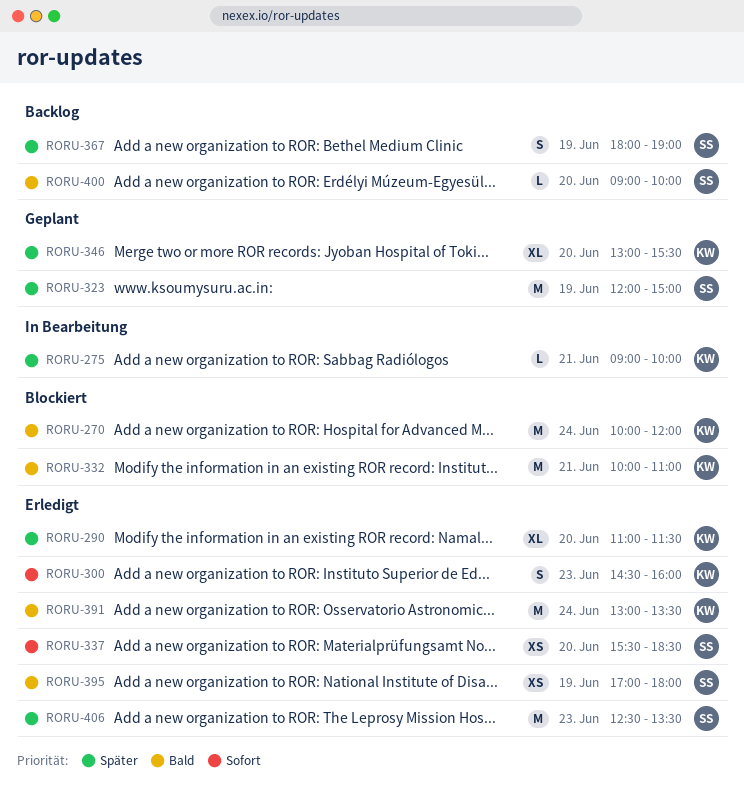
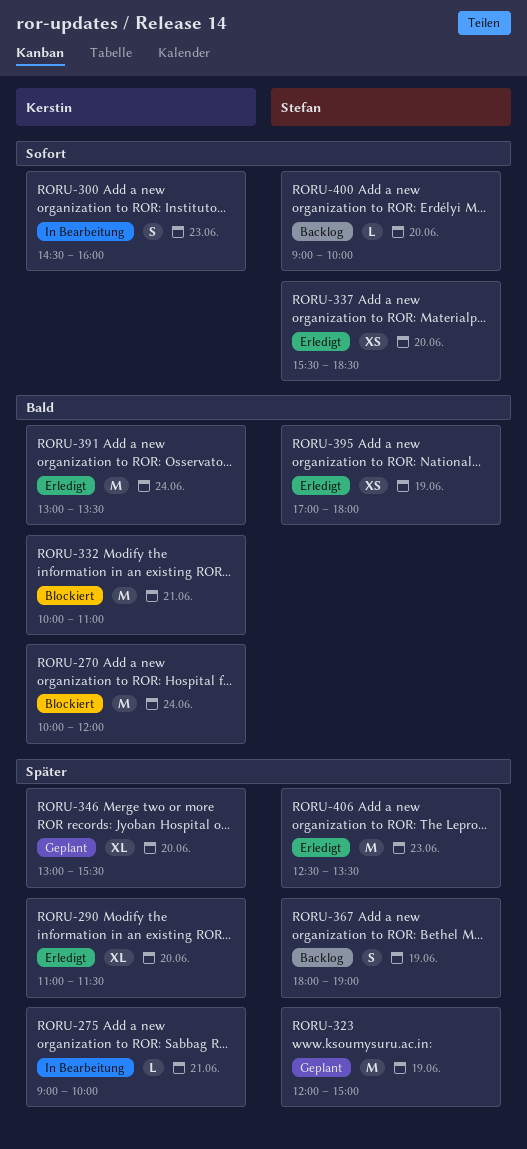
RORU-300, status: Erledigt -> In Bearbeitung
RORU-400, priority: Bald -> Sofort

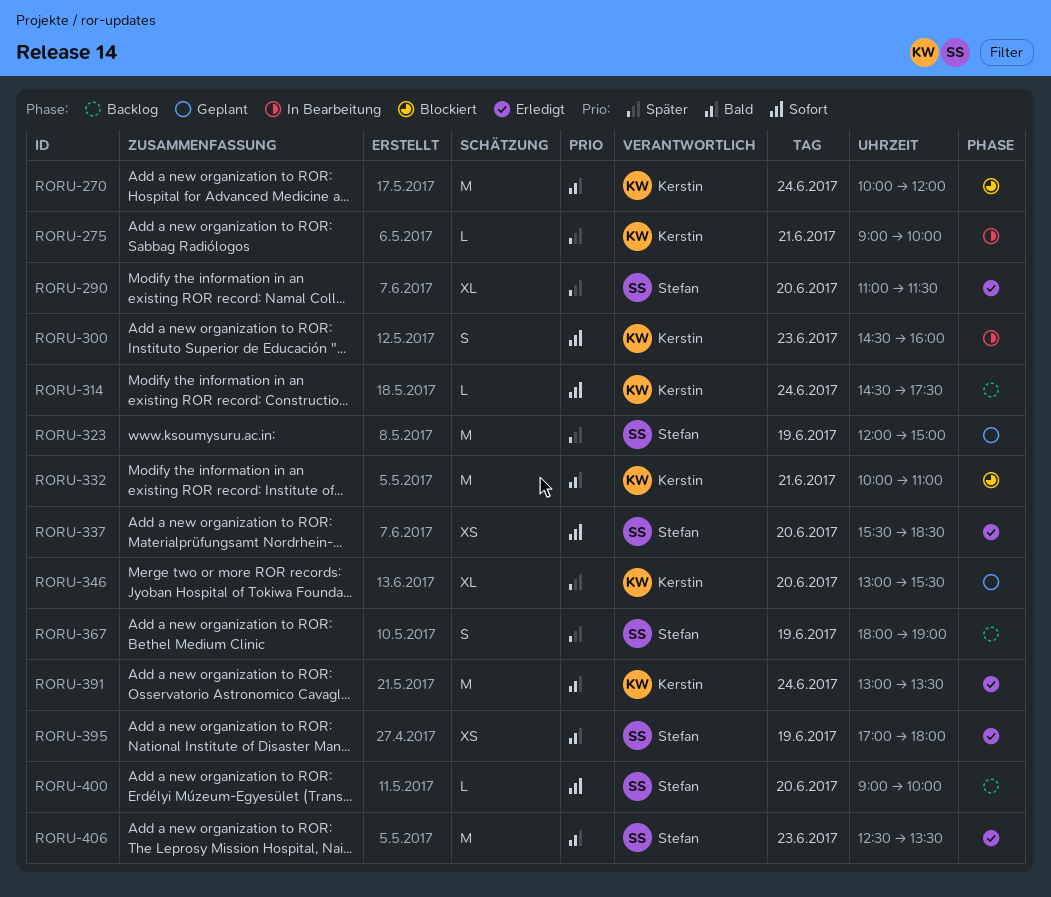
RORU-290, owner: Kerstin -> Stefan
RORU-314: none -> present
RORU-406, priority: Später -> Bald

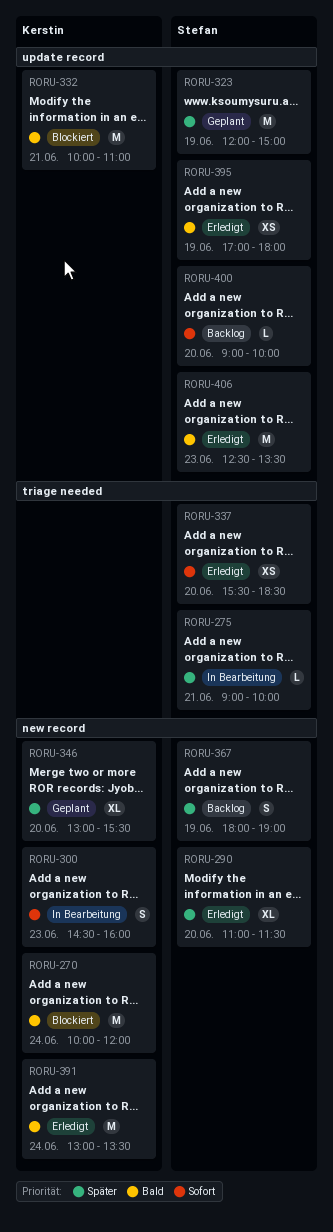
RORU-275, owner: Kerstin -> Stefan
RORU-314: present -> none

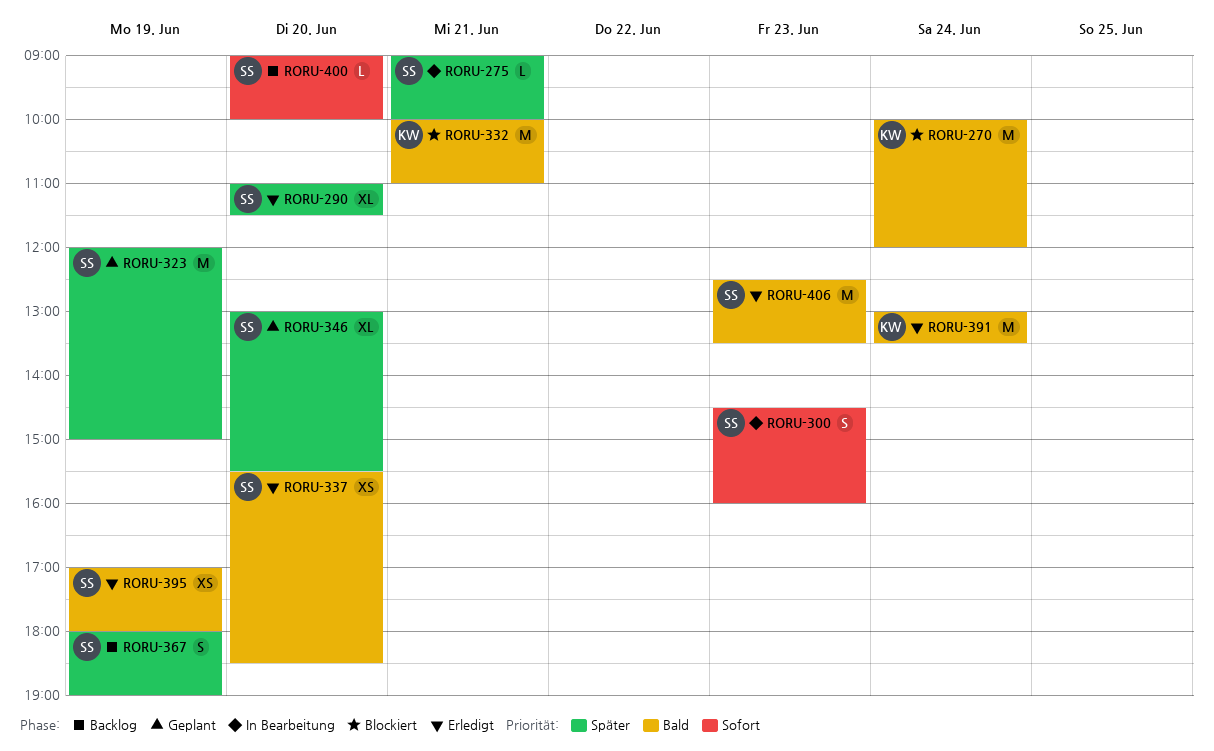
RORU-300, owner: Kerstin -> Stefan
RORU-337, priority: Sofort -> Bald
RORU-346, owner: Kerstin -> Stefan

